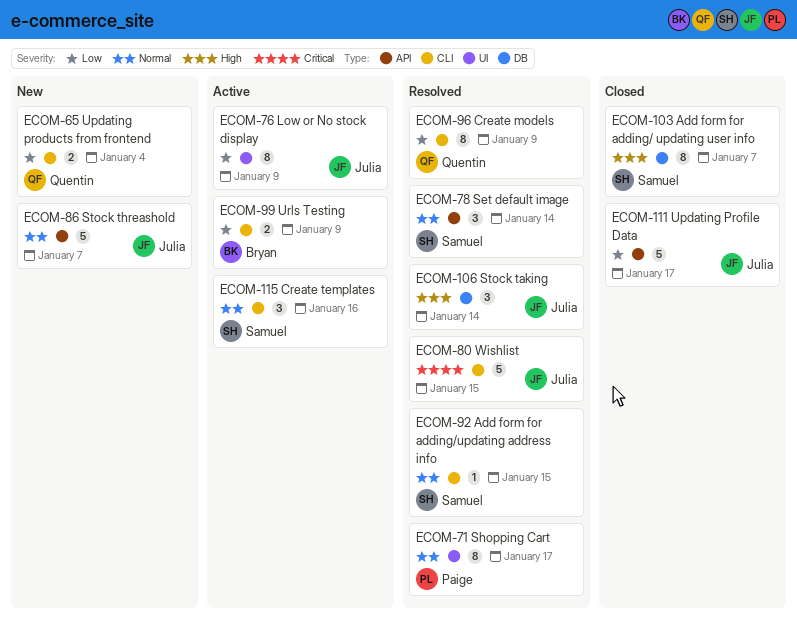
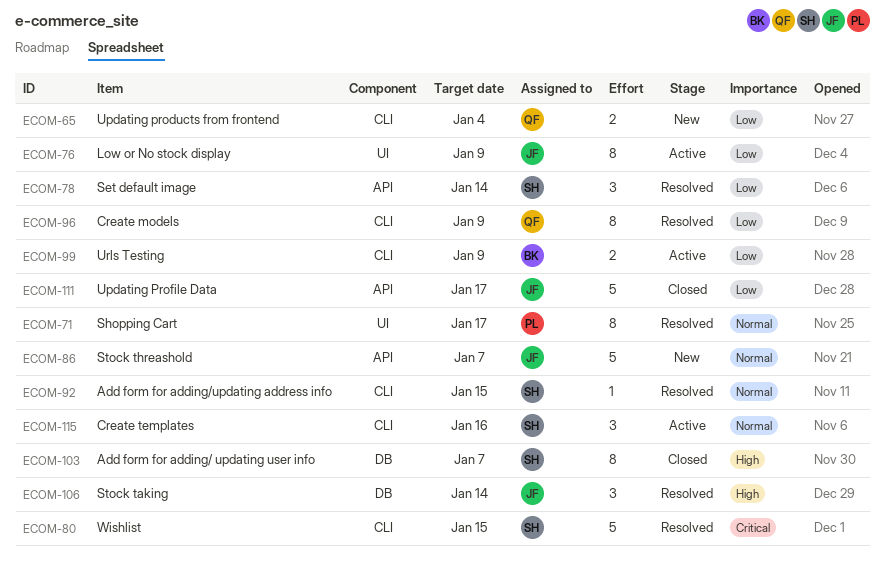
ECOM-78, priority: Normal -> Low
ECOM-80, owner: Julia -> Samuel

